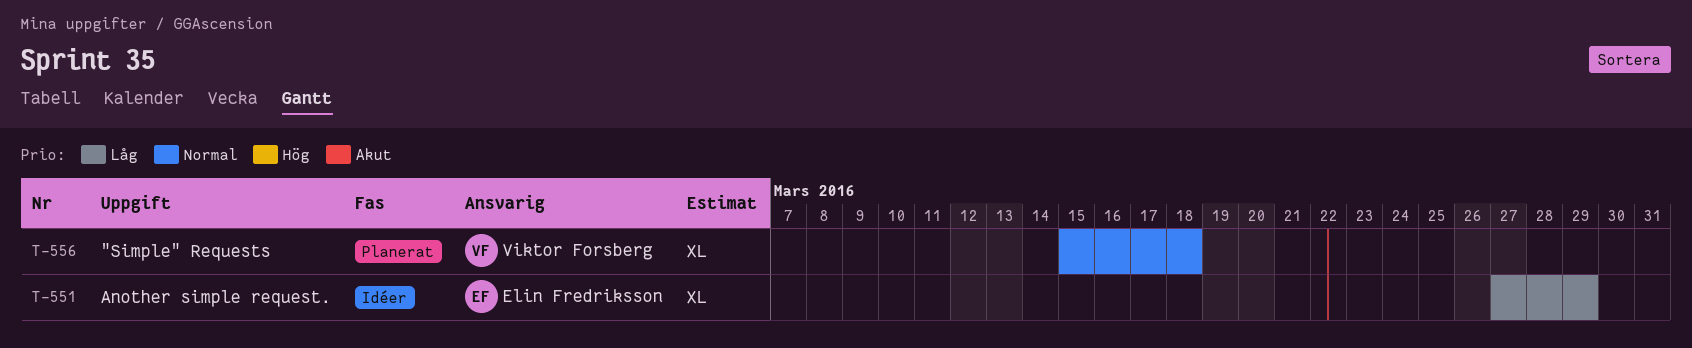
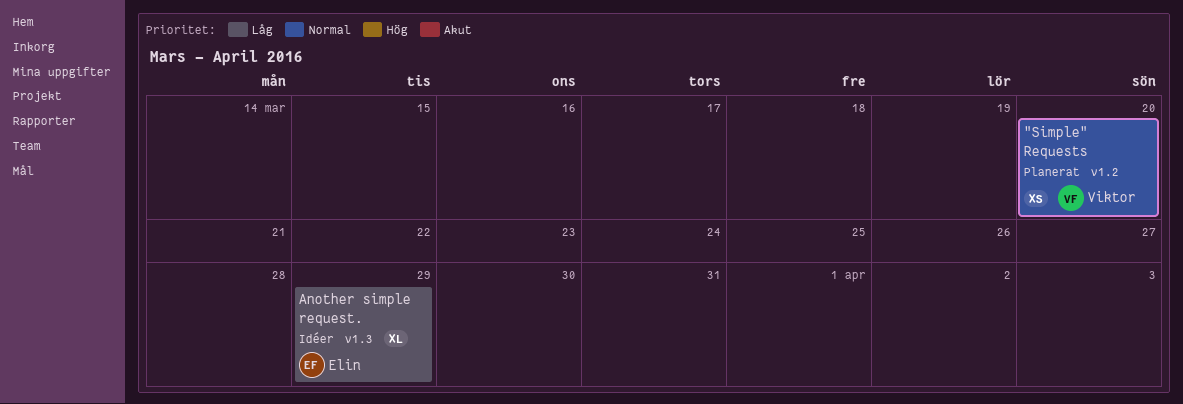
"Simple" Requests, estimate: XL -> XS
"Simple" Requests, due: Mar 18 -> Mar 20

